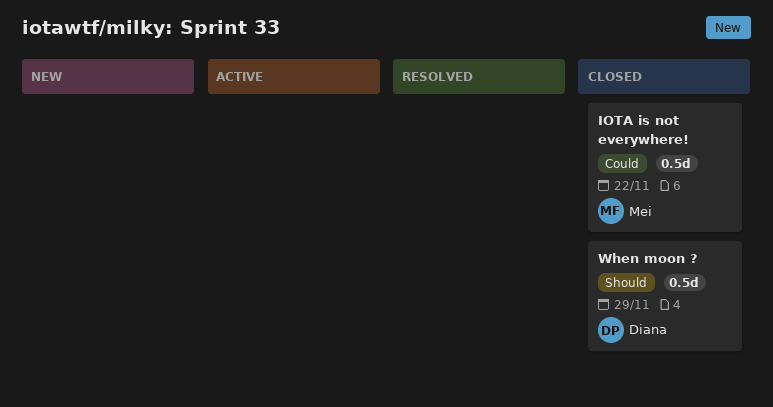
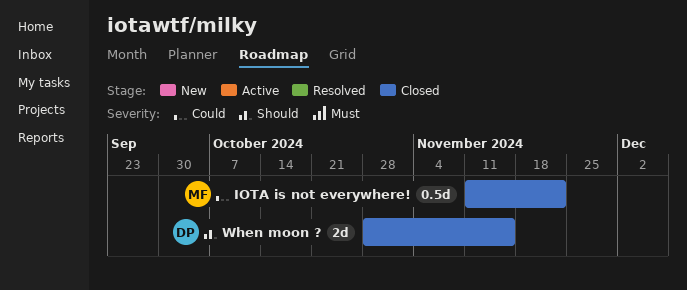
When moon ?, estimate: 0.5d -> 2d
When moon ?, due: Nov 29 -> Nov 15

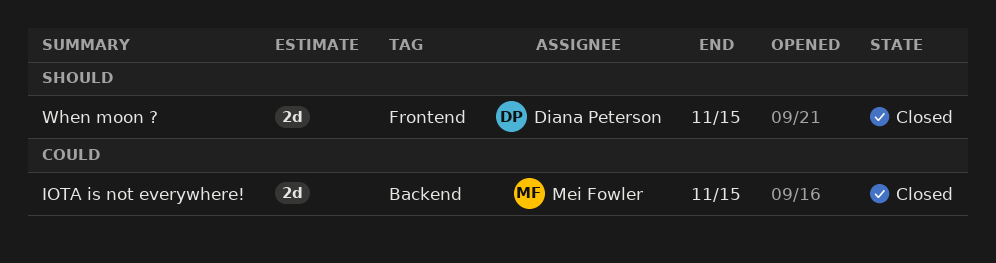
IOTA is not everywhere!, estimate: 0.5d -> 2d
IOTA is not everywhere!, due: Nov 22 -> Nov 15

